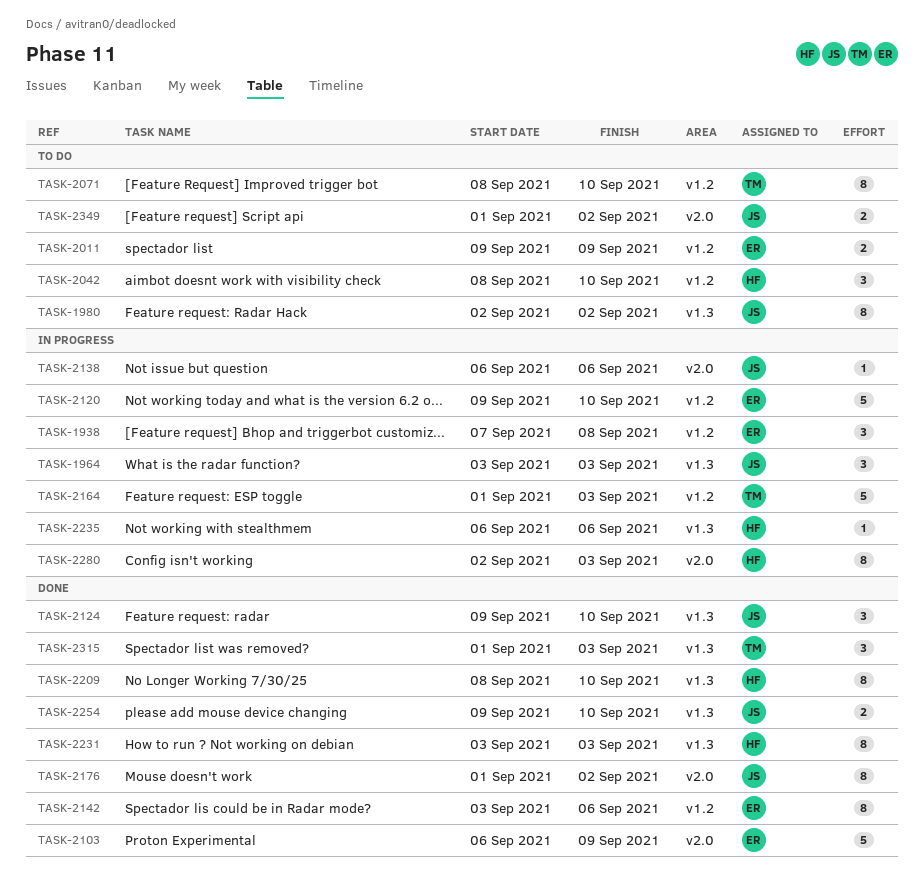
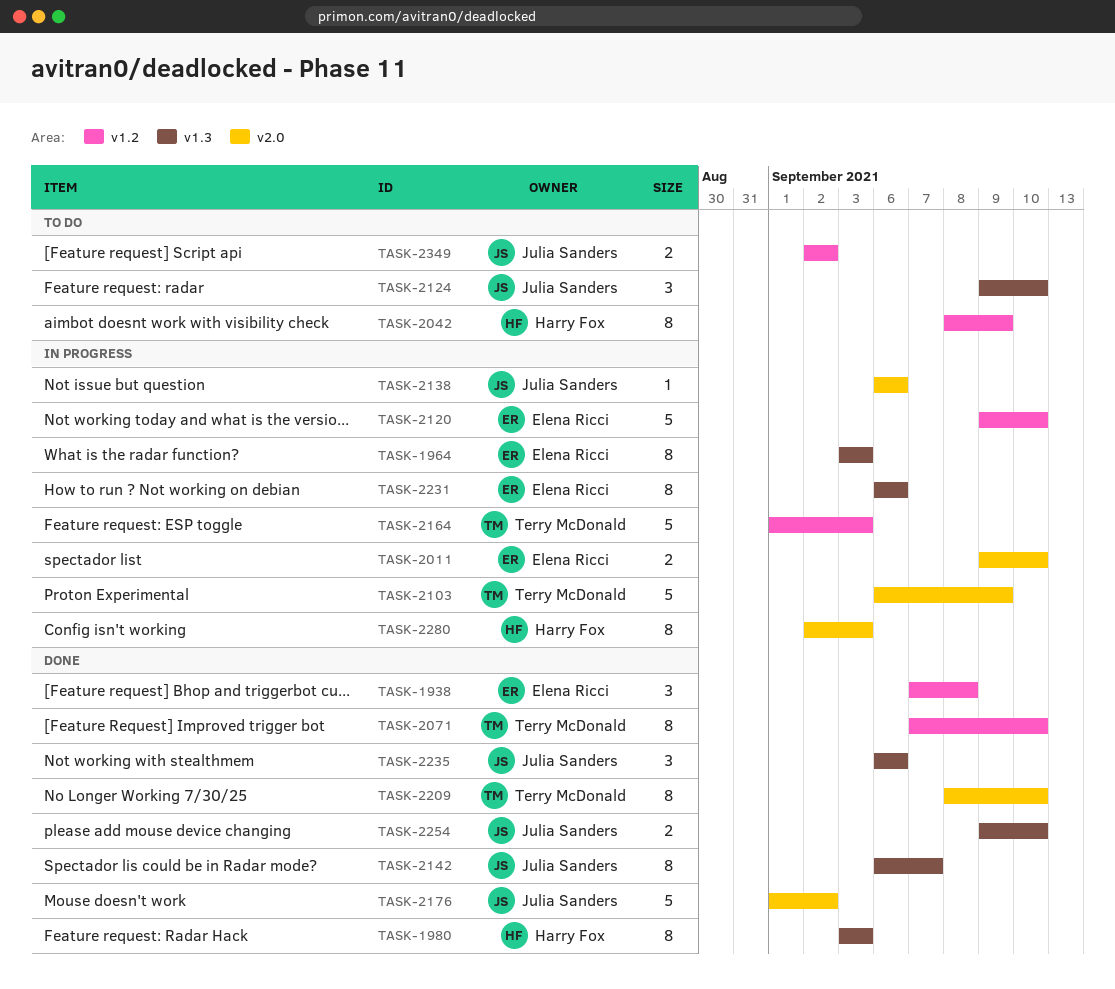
TASK-1938, status: In progress -> Done
TASK-1964, owner: Julia Sanders -> Elena Ricci
TASK-1964, estimate: 3 -> 8
TASK-1980, status: To do -> Done
TASK-1980, owner: Julia Sanders -> Harry Fox
TASK-1980, start: Sep 2 -> Sep 3
TASK-1980, due: Sep 2 -> Sep 3
TASK-2011, status: To do -> In progress
TASK-2011, label: v1.2 -> v2.0
TASK-2011, due: Sep 9 -> Sep 10
TASK-2042, estimate: 3 -> 8
TASK-2042, due: Sep 10 -> Sep 9
TASK-2071, status: To do -> Done
TASK-2071, start: Sep 8 -> Sep 7
TASK-2103, status: Done -> In progress
TASK-2103, owner: Elena Ricci -> Terry McDonald
TASK-2124, status: Done -> To do
TASK-2142, owner: Elena Ricci -> Julia Sanders
TASK-2142, label: v1.2 -> v1.3
TASK-2142, start: Sep 3 -> Sep 6
TASK-2142, due: Sep 6 -> Sep 7
TASK-2176, estimate: 8 -> 5
TASK-2209, owner: Harry Fox -> Terry McDonald
TASK-2209, label: v1.3 -> v2.0
TASK-2231, status: Done -> In progress
TASK-2231, owner: Harry Fox -> Elena Ricci
TASK-2231, start: Sep 3 -> Sep 6
TASK-2231, due: Sep 3 -> Sep 6
TASK-2235, status: In progress -> Done
TASK-2235, owner: Harry Fox -> Julia Sanders
TASK-2235, estimate: 1 -> 3
TASK-2315: present -> none
TASK-2349, label: v2.0 -> v1.2
TASK-2349, start: Sep 1 -> Sep 2

